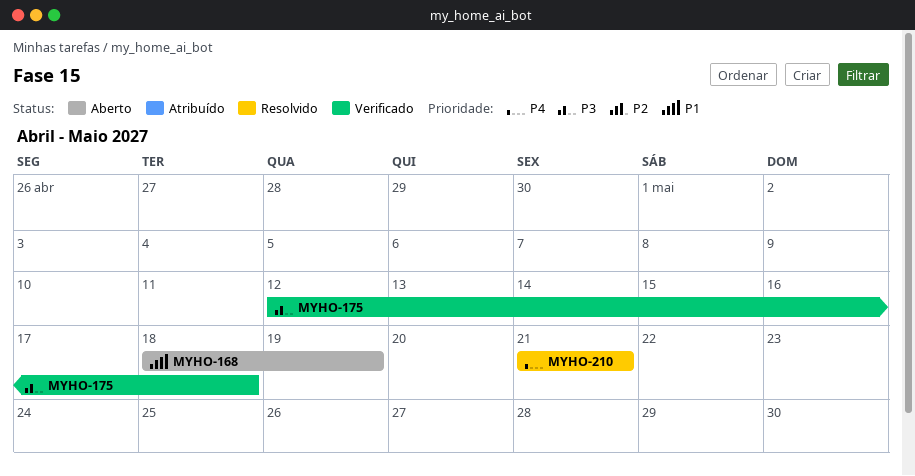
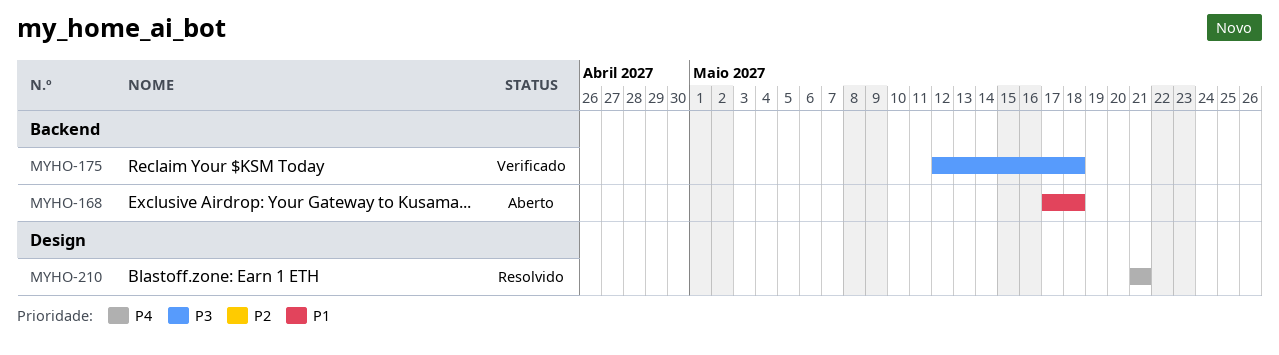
MYHO-168, start: May 18 -> May 17
MYHO-168, due: May 19 -> May 18

